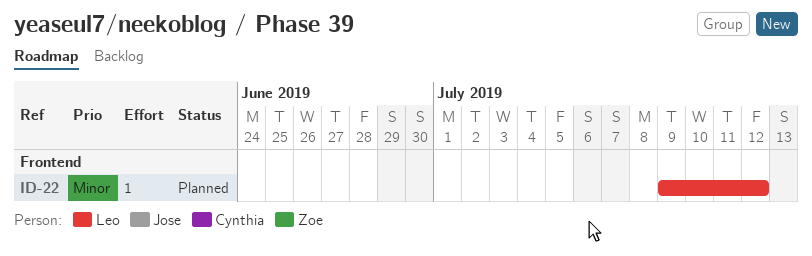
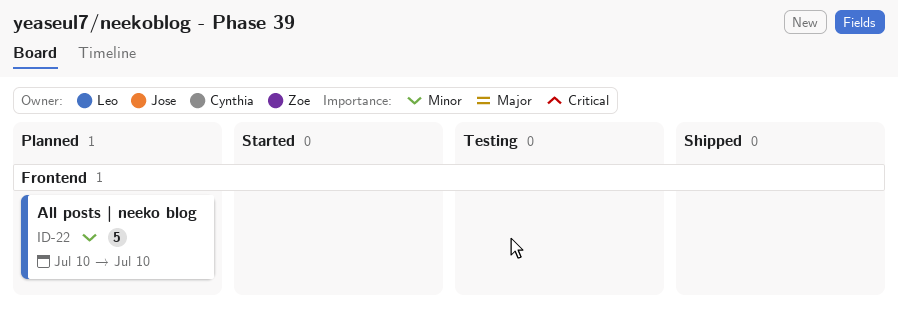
ID-22, estimate: 1 -> 5
ID-22, start: Jul 9 -> Jul 10
ID-22, due: Jul 12 -> Jul 10

